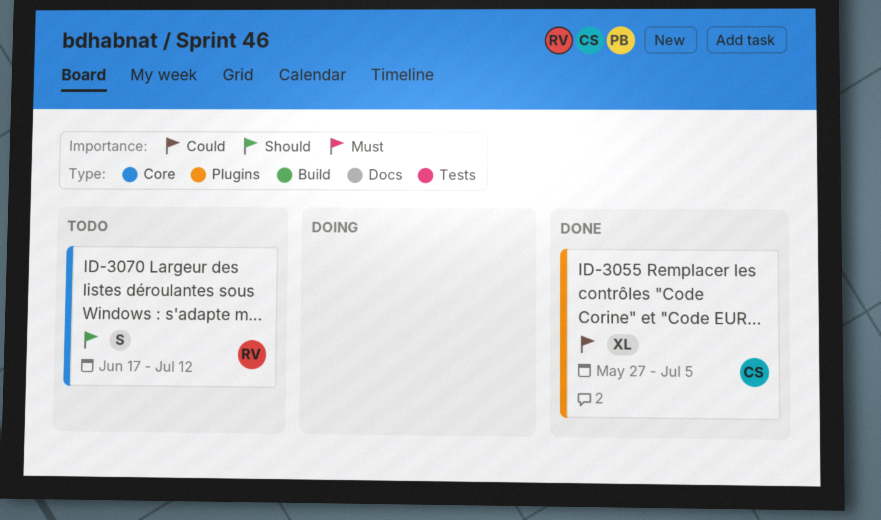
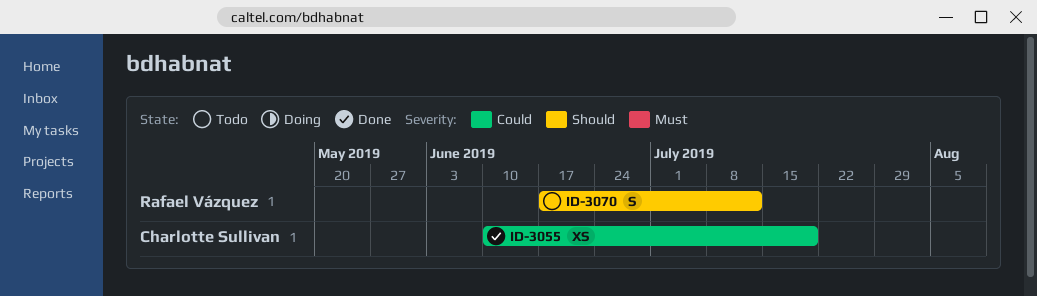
ID-3055, estimate: XL -> XS
ID-3055, start: May 27 -> Jun 10
ID-3055, due: Jul 5 -> Jul 19

